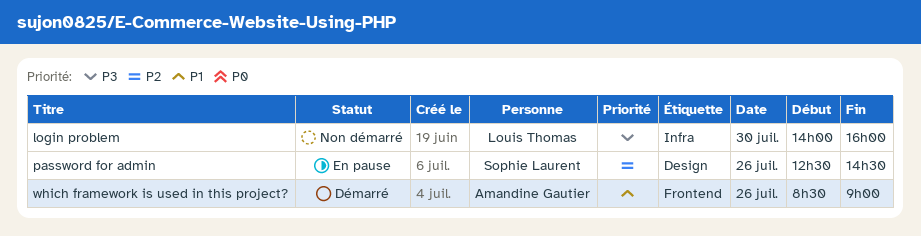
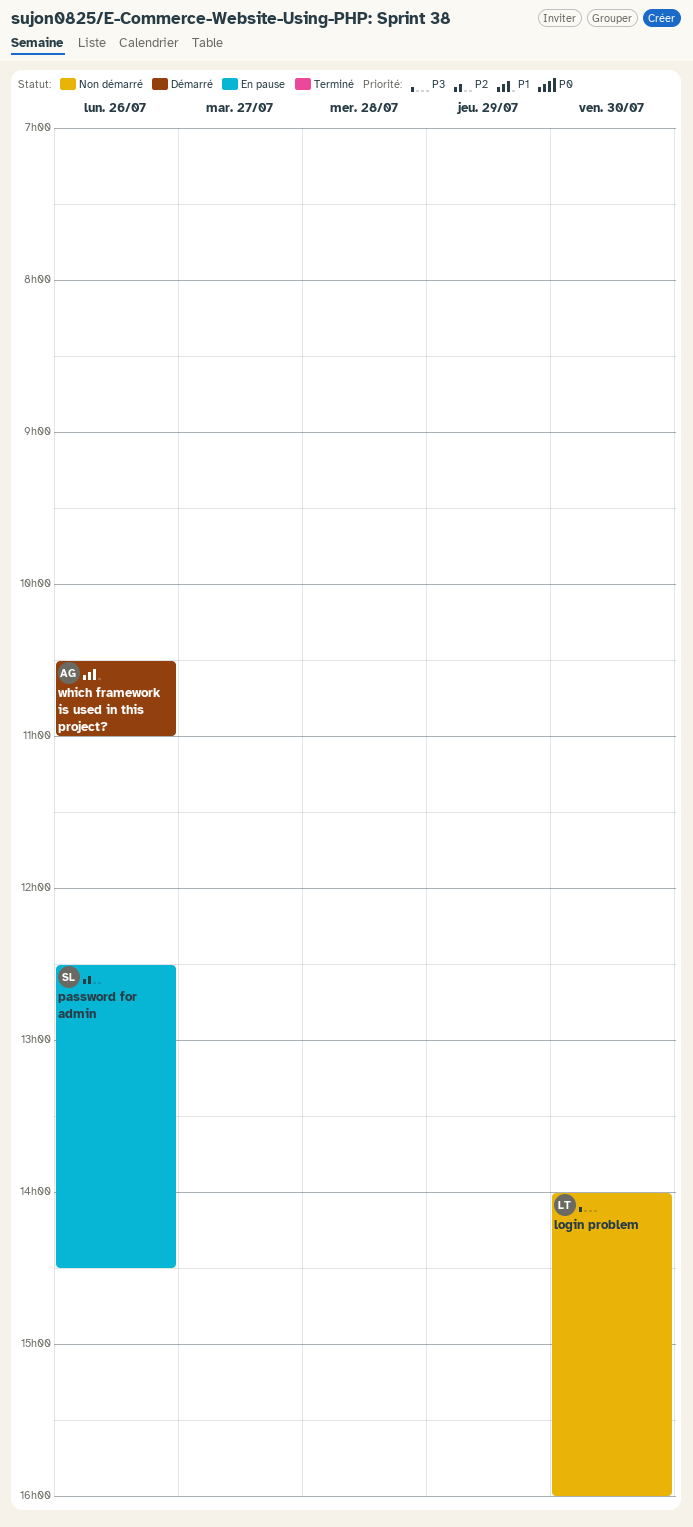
which framework is used in this project?, begins: 08:30 -> 10:30
which framework is used in this project?, ends: 09:00 -> 11:00

